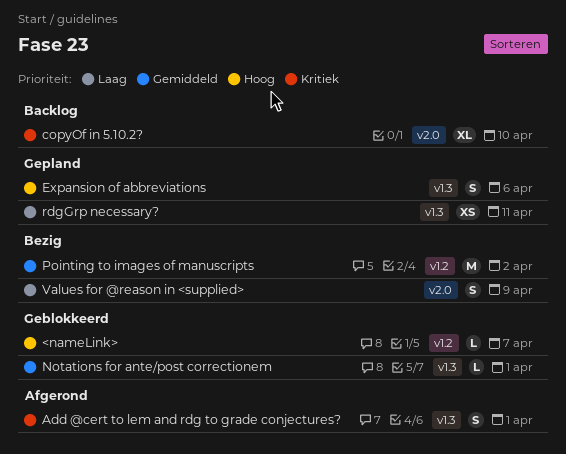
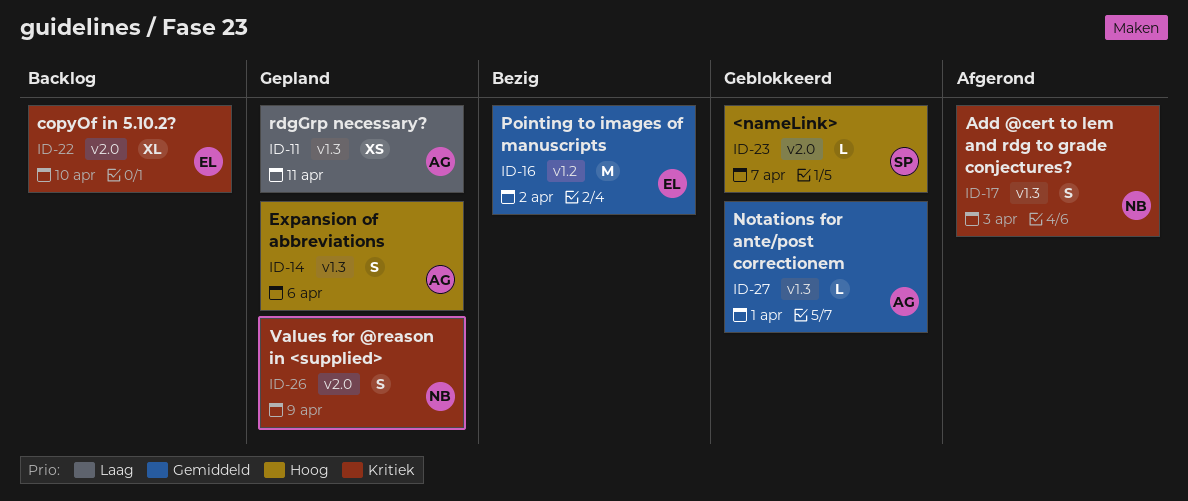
<nameLink>, label: v1.2 -> v2.0
Add @cert to lem and rdg to grade conjectures?, due: Apr 1 -> Apr 3
Values for @reason in <supplied>, status: Bezig -> Gepland
Values for @reason in <supplied>, priority: Laag -> Kritiek

